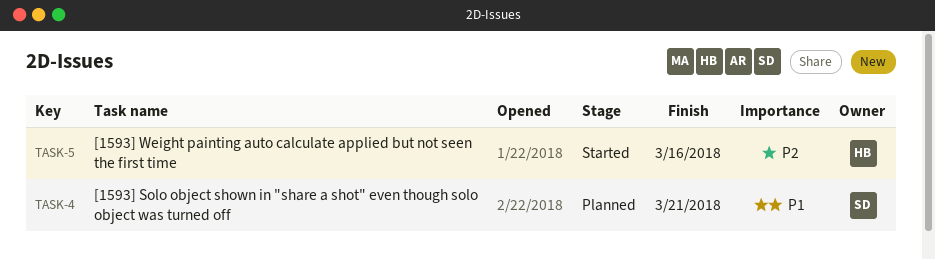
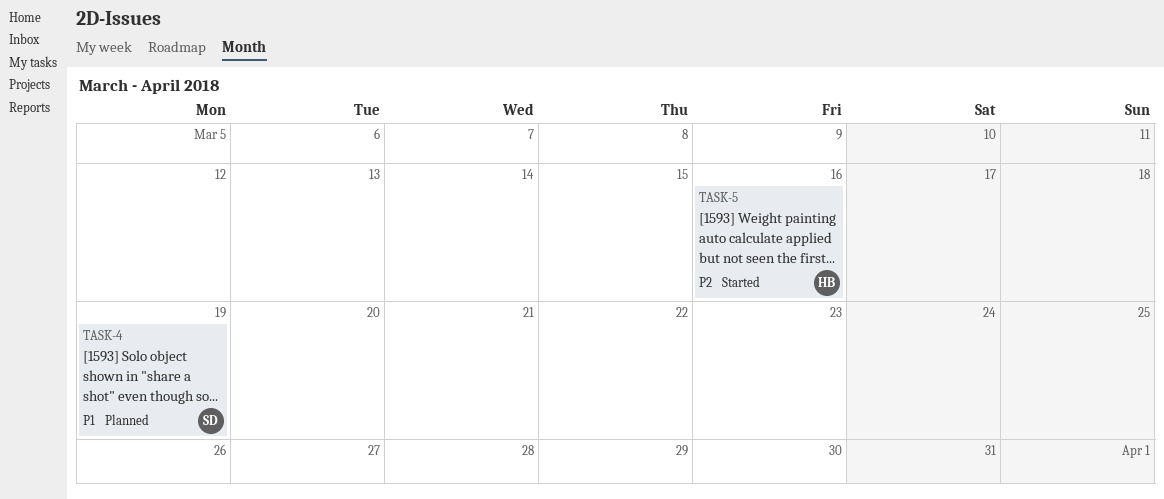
TASK-4, due: Mar 21 -> Mar 19

